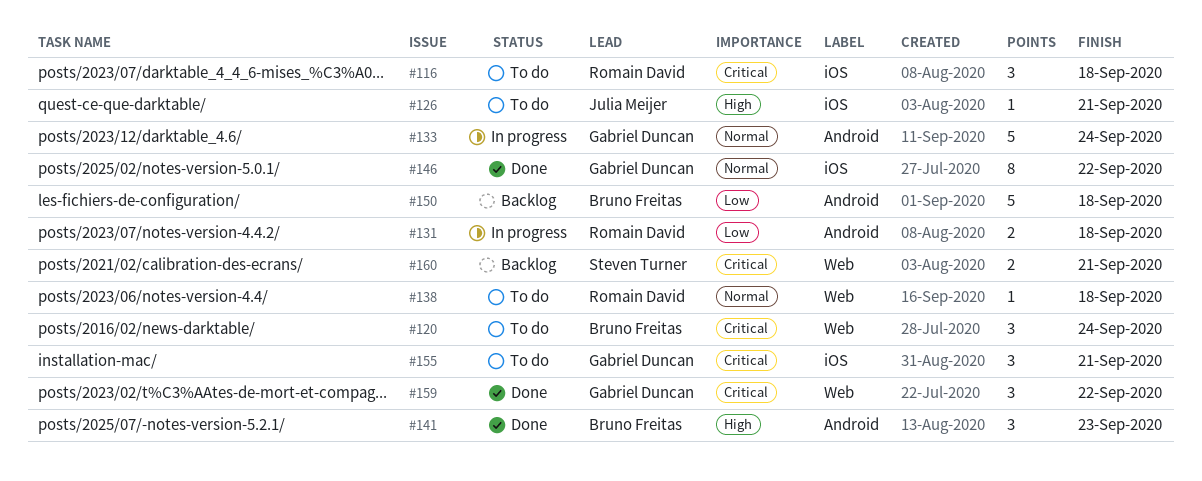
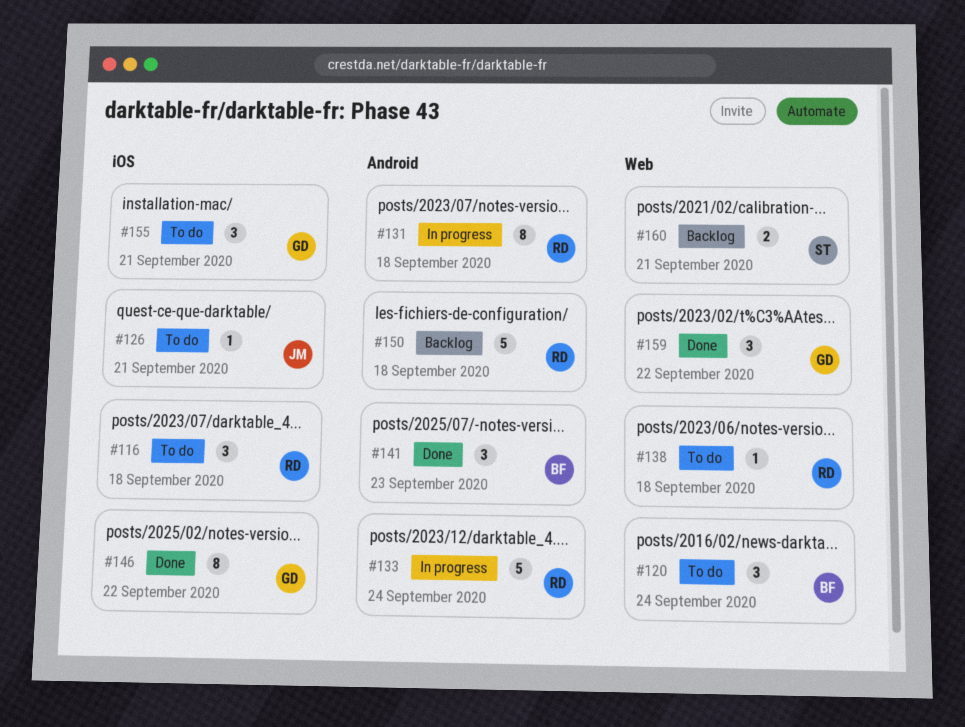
#131, estimate: 2 -> 8
#133, owner: Gabriel Duncan -> Romain David
#150, owner: Bruno Freitas -> Romain David

